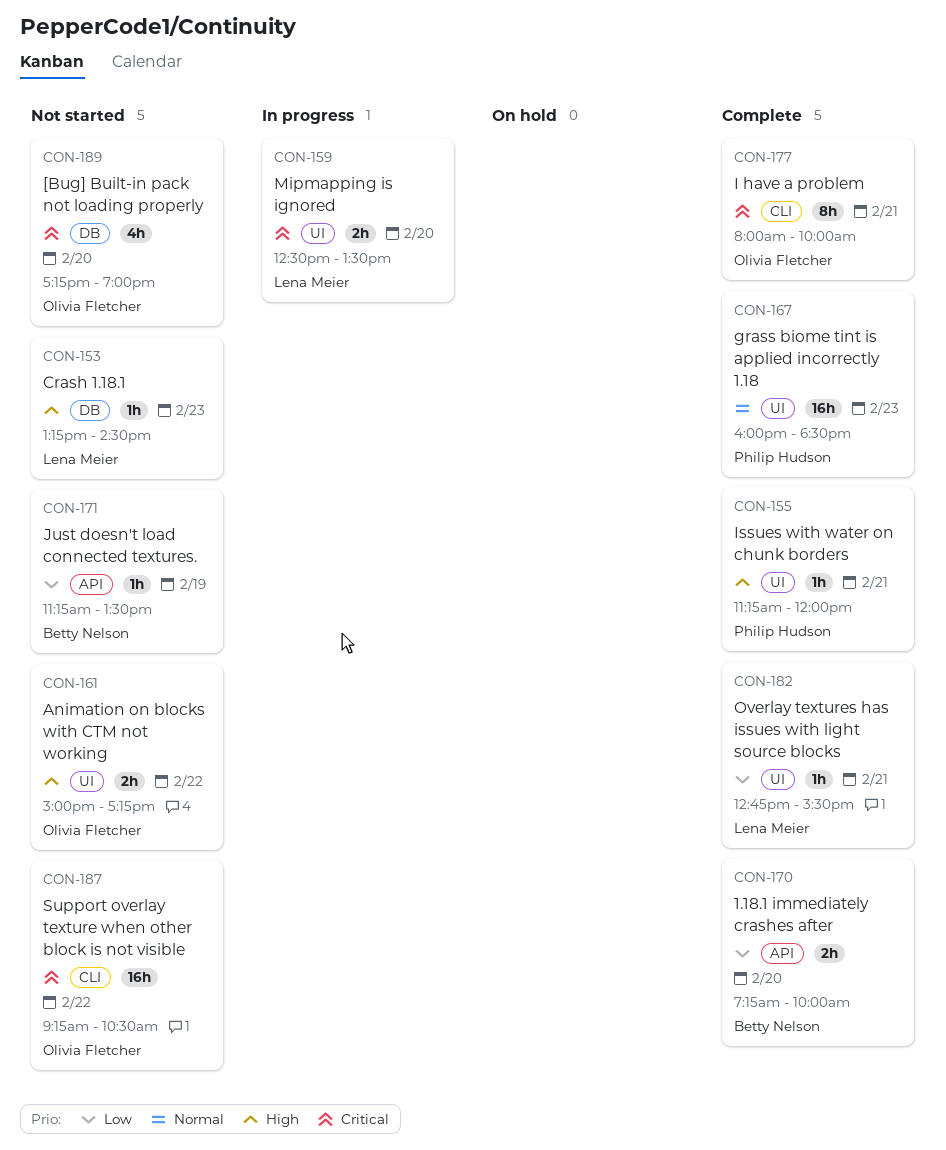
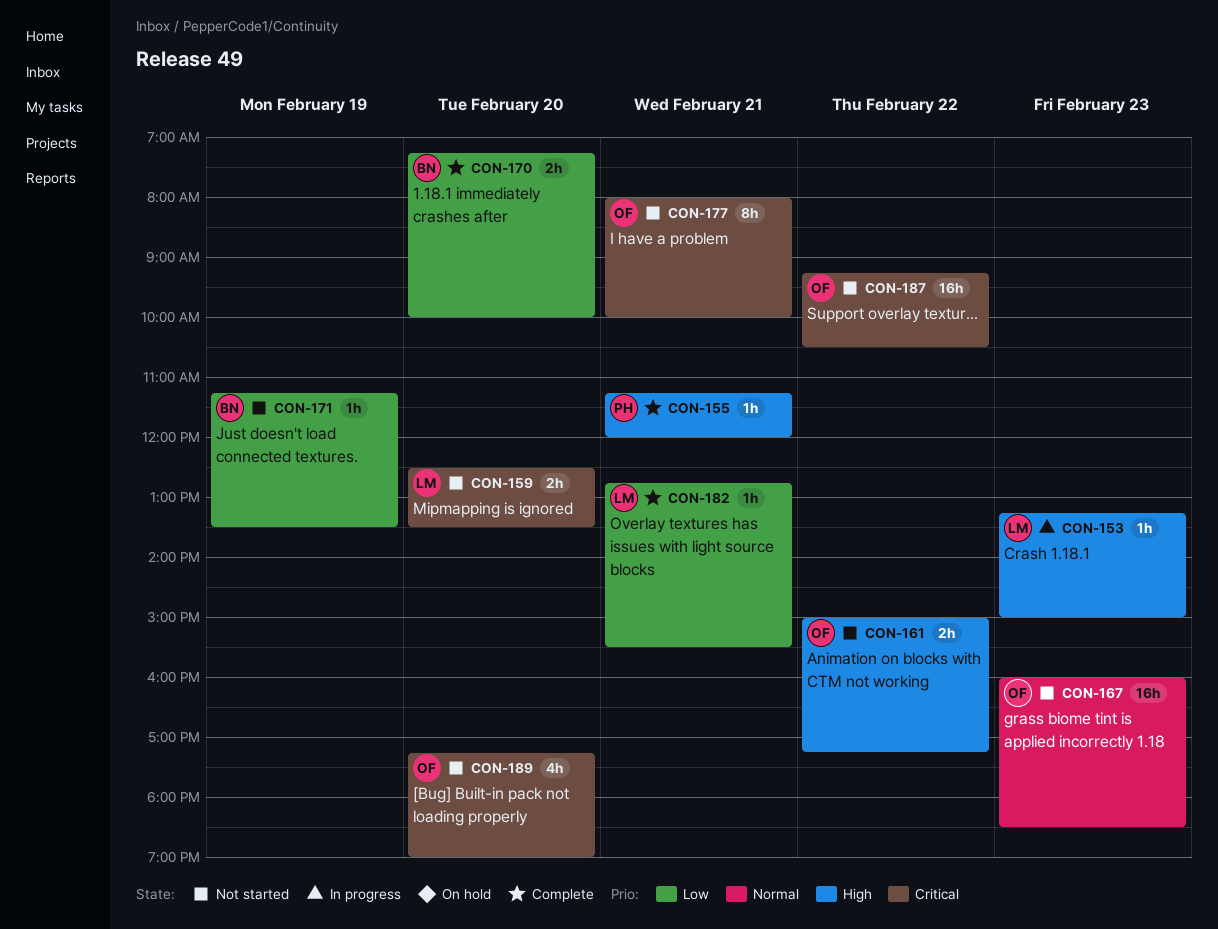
CON-153, status: Not started -> In progress
CON-153, ends: 14:30 -> 15:00
CON-159, status: In progress -> Not started
CON-167, status: Complete -> Not started
CON-167, owner: Philip Hudson -> Olivia Fletcher
CON-177, status: Complete -> Not started

